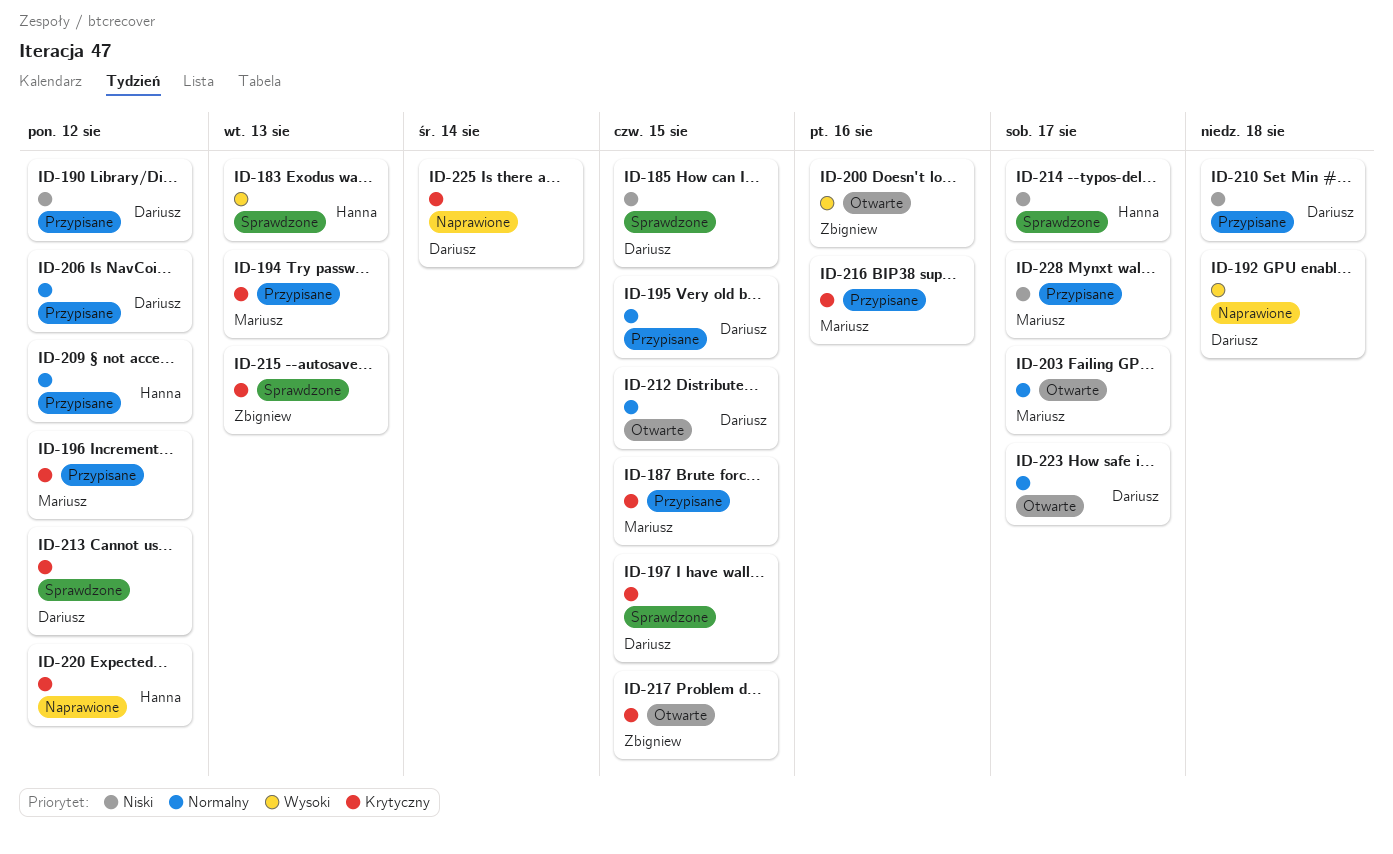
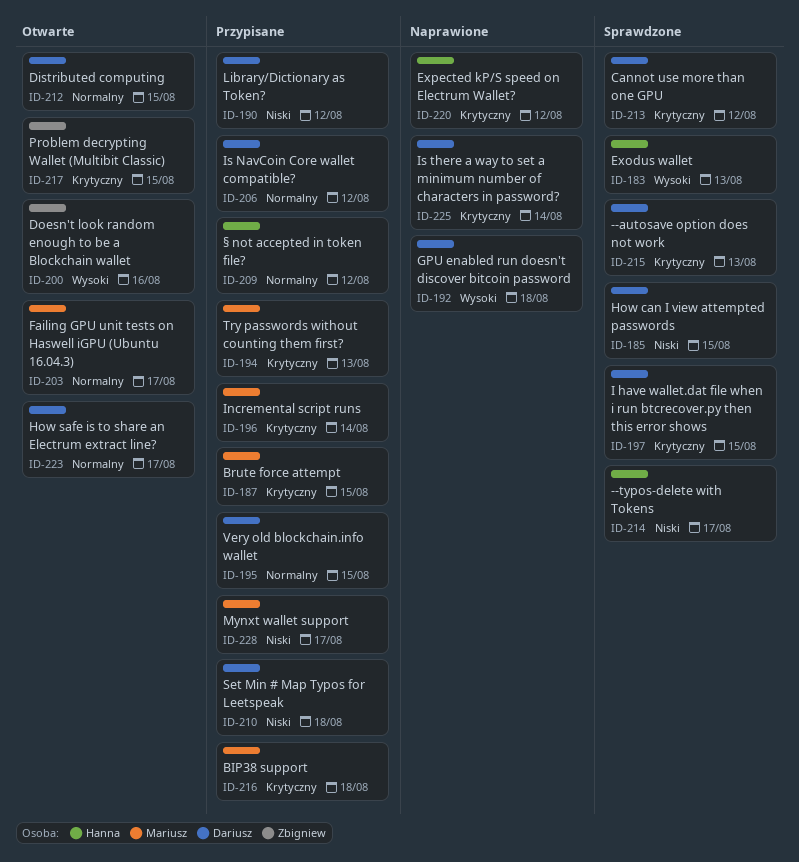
ID-196, due: Aug 12 -> Aug 14
ID-215, owner: Zbigniew -> Dariusz
ID-216, due: Aug 16 -> Aug 18

